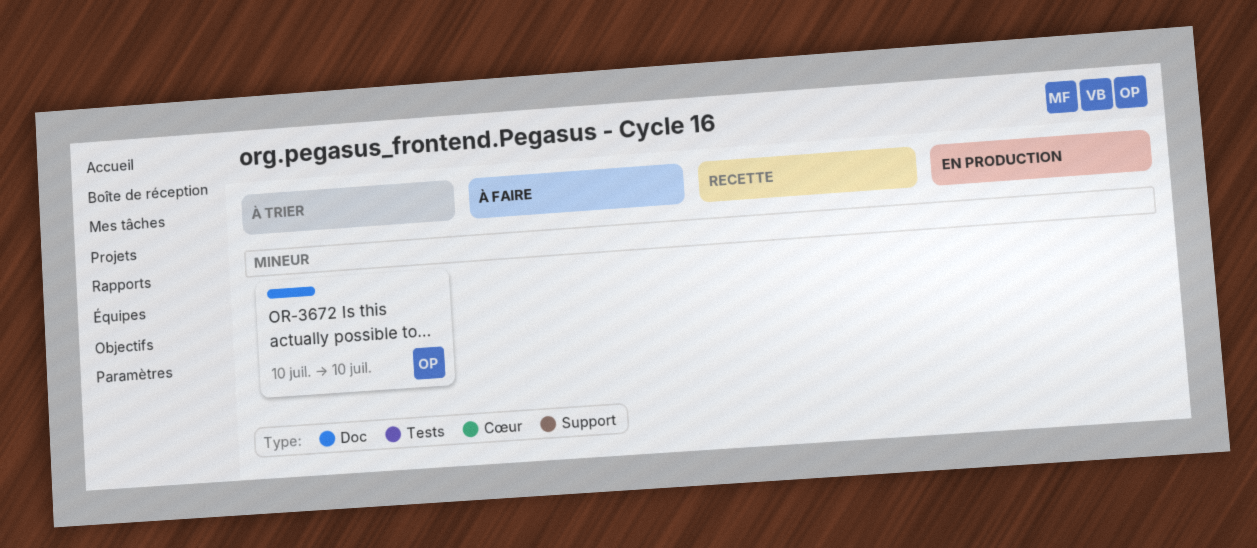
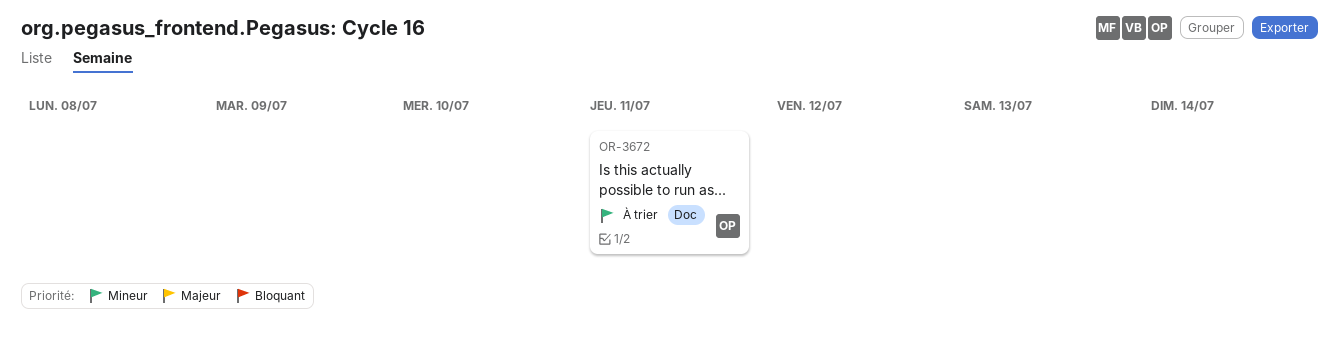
OR-3672, due: Jul 10 -> Jul 11

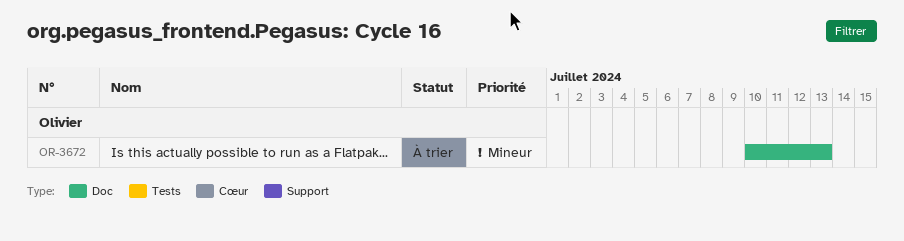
OR-3672, due: Jul 11 -> Jul 13

